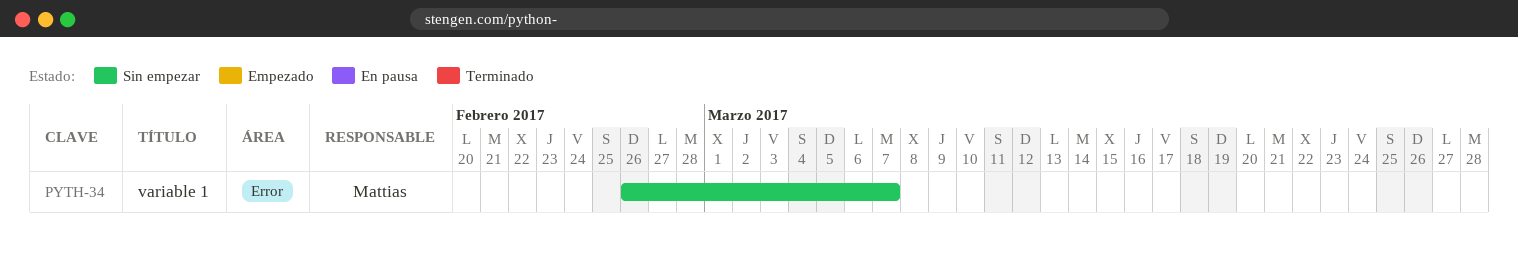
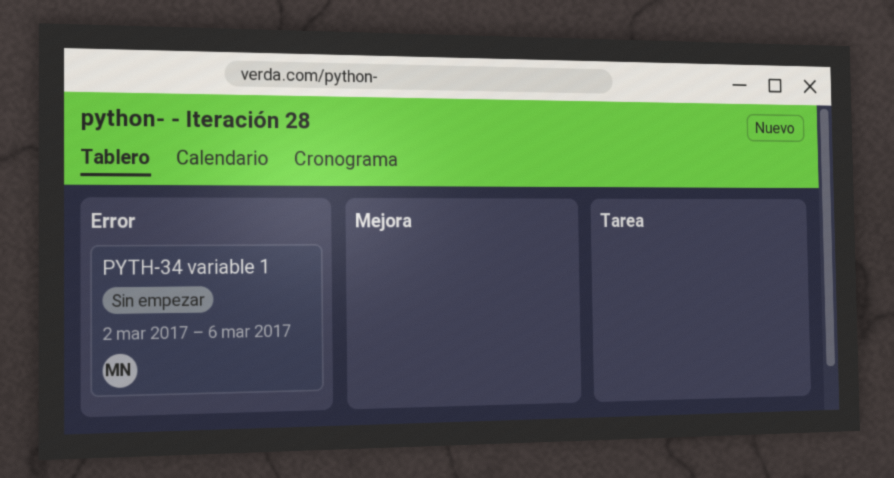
PYTH-34, start: Feb 26 -> Mar 2
PYTH-34, due: Mar 7 -> Mar 6

